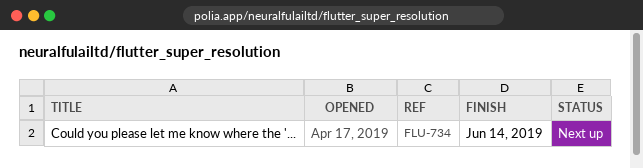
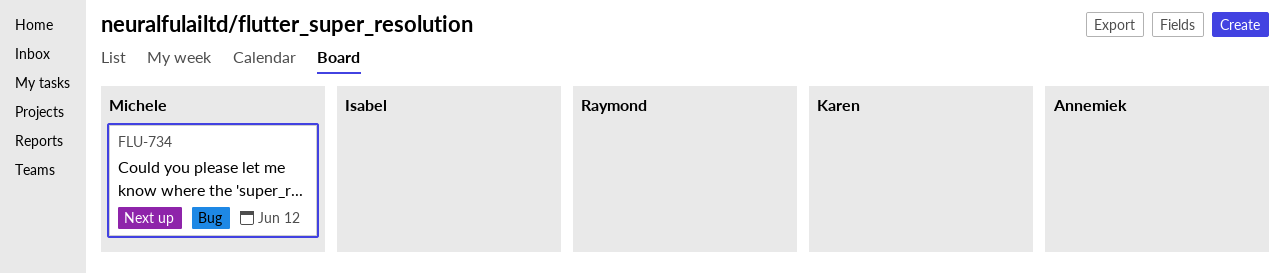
FLU-734, due: Jun 14 -> Jun 12

